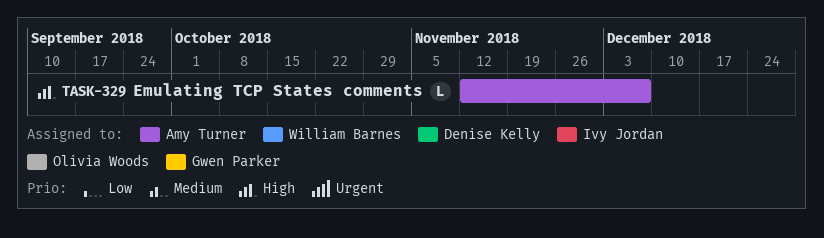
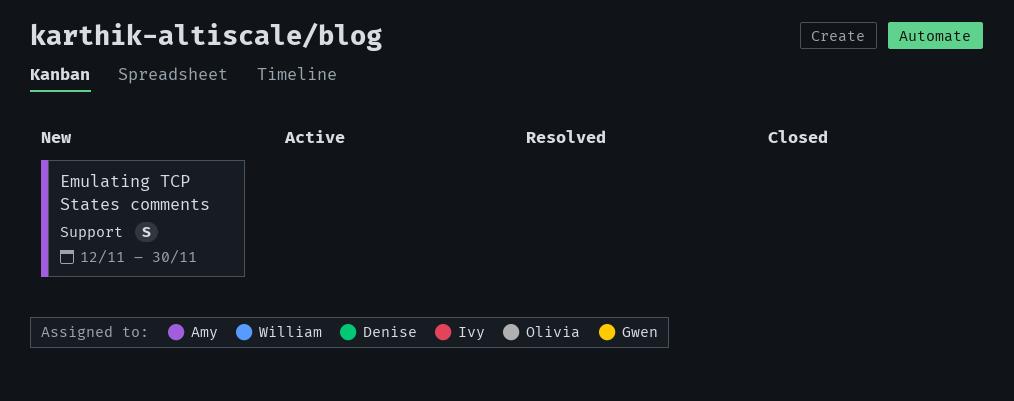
Emulating TCP States comments, estimate: L -> S
Emulating TCP States comments, due: Dec 7 -> Nov 30

